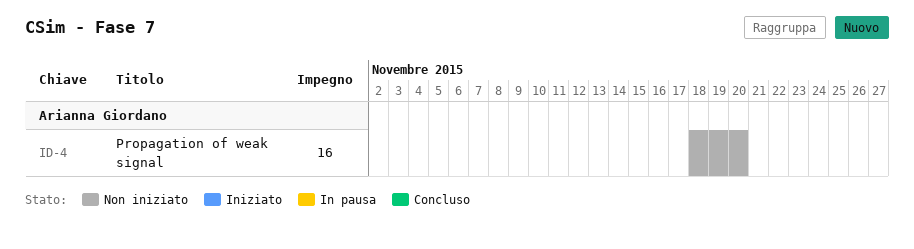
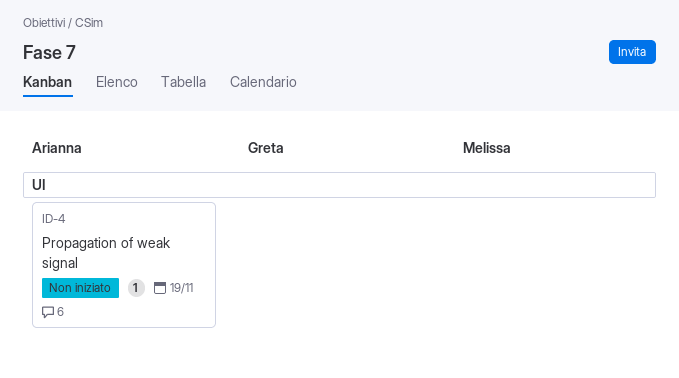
ID-4, estimate: 16 -> 1
ID-4, due: Nov 20 -> Nov 19

